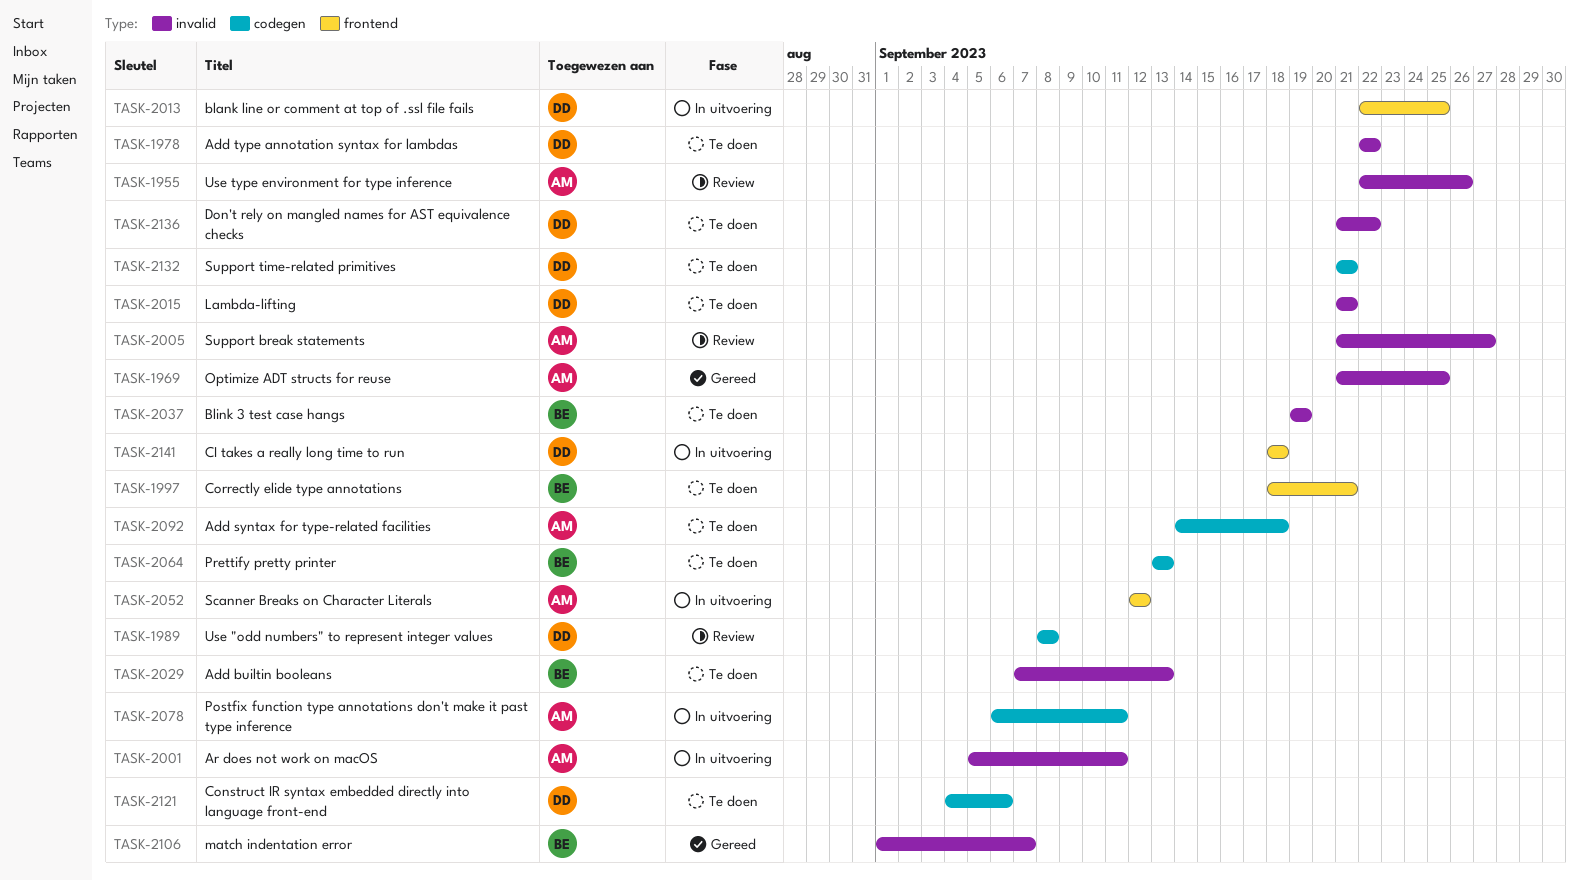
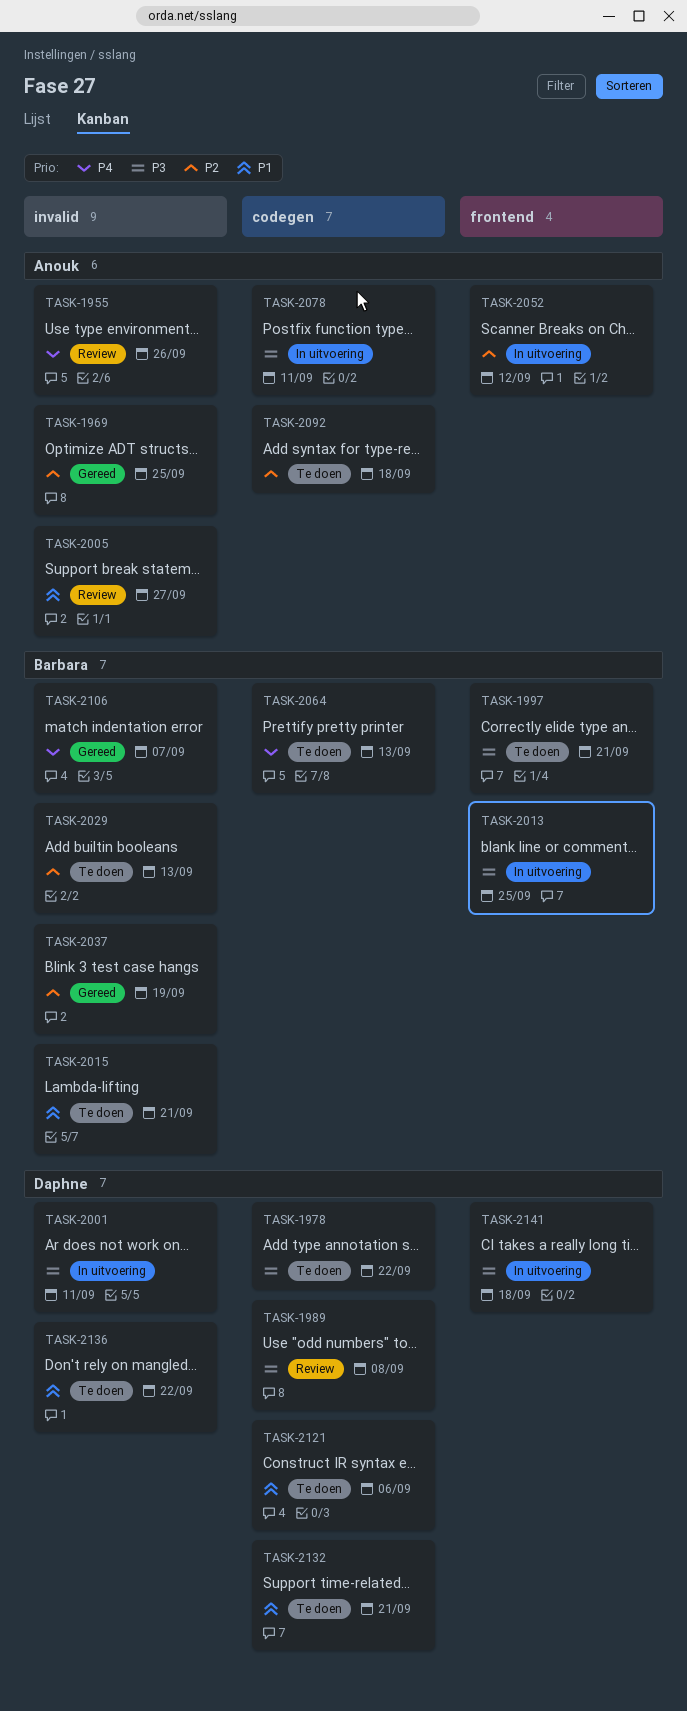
TASK-1978, label: invalid -> codegen
TASK-2001, owner: Anouk -> Daphne
TASK-2013, owner: Daphne -> Barbara
TASK-2015, owner: Daphne -> Barbara
TASK-2037, status: Te doen -> Gereed

